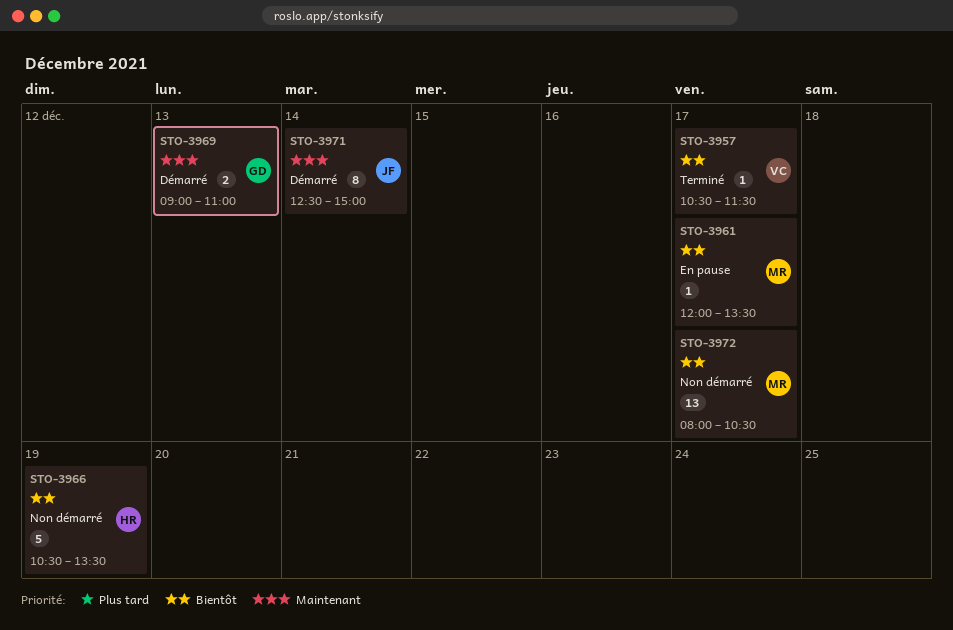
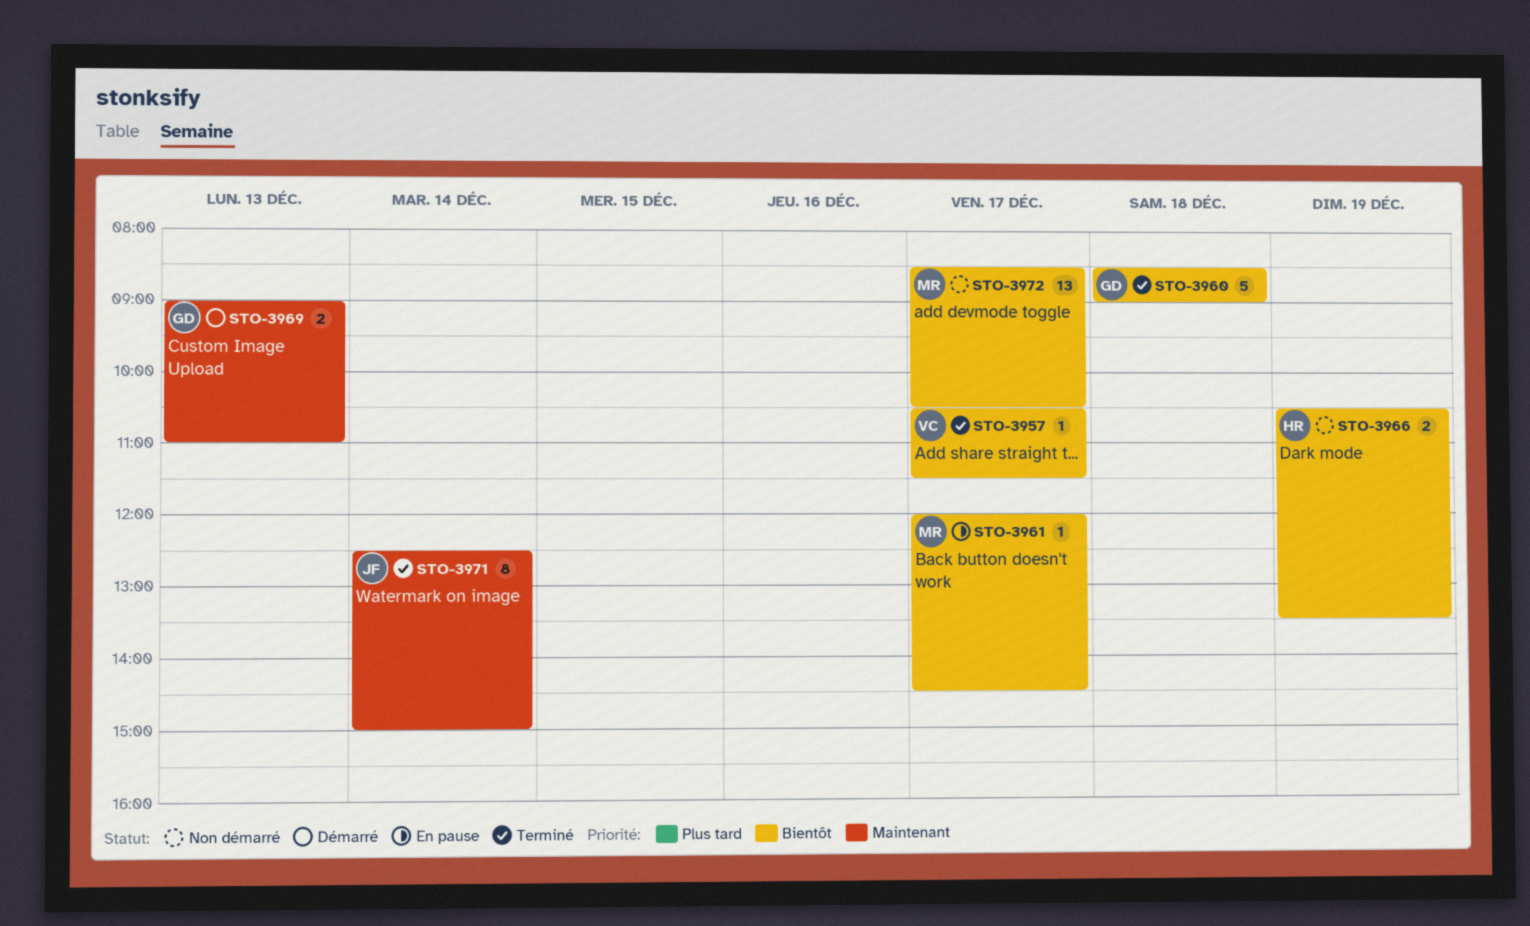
STO-3960: none -> present
STO-3961, ends: 13:30 -> 14:30
STO-3966, estimate: 5 -> 2
STO-3971, status: Démarré -> Terminé
STO-3972, begins: 08:00 -> 08:30

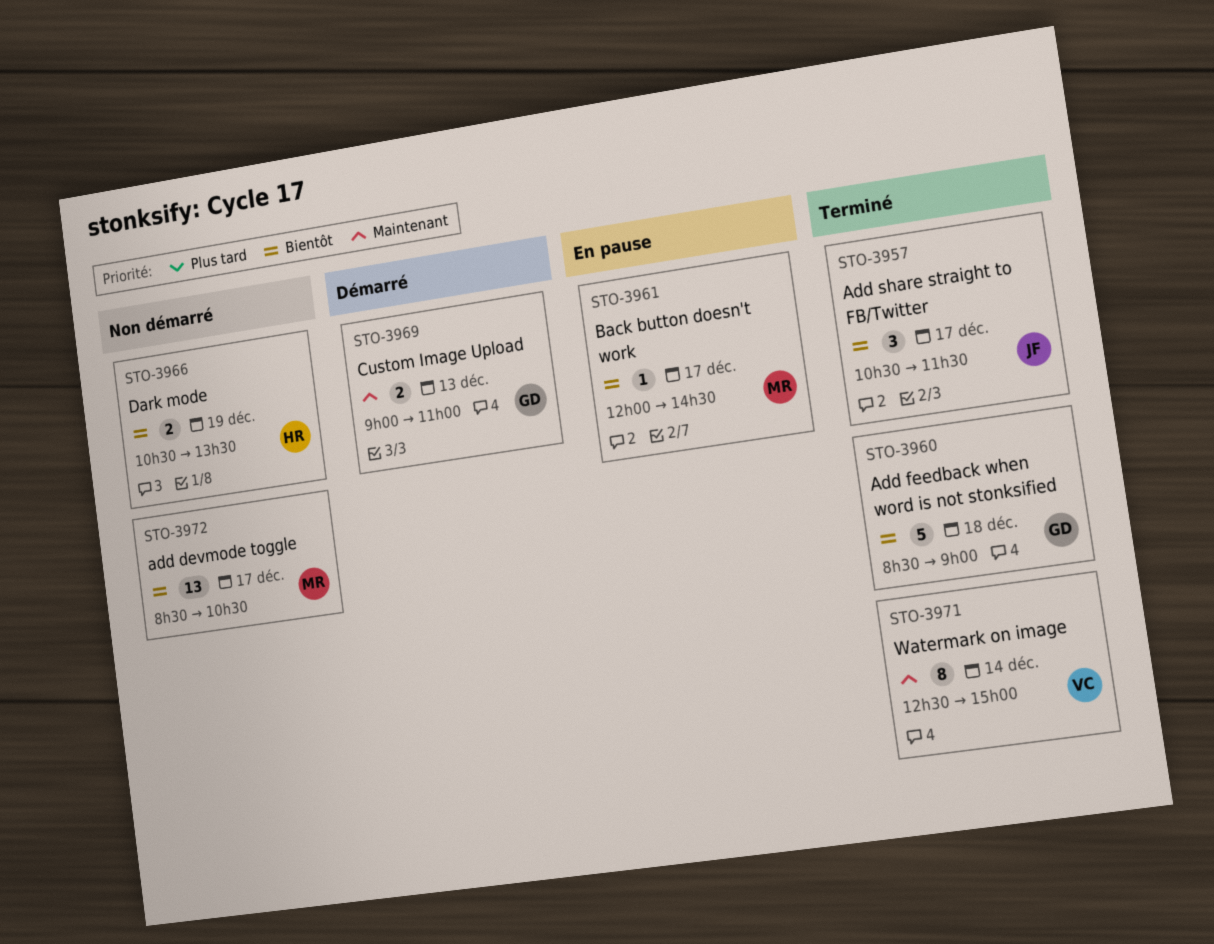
STO-3957, owner: VC -> JF
STO-3957, estimate: 1 -> 3
STO-3971, owner: JF -> VC

